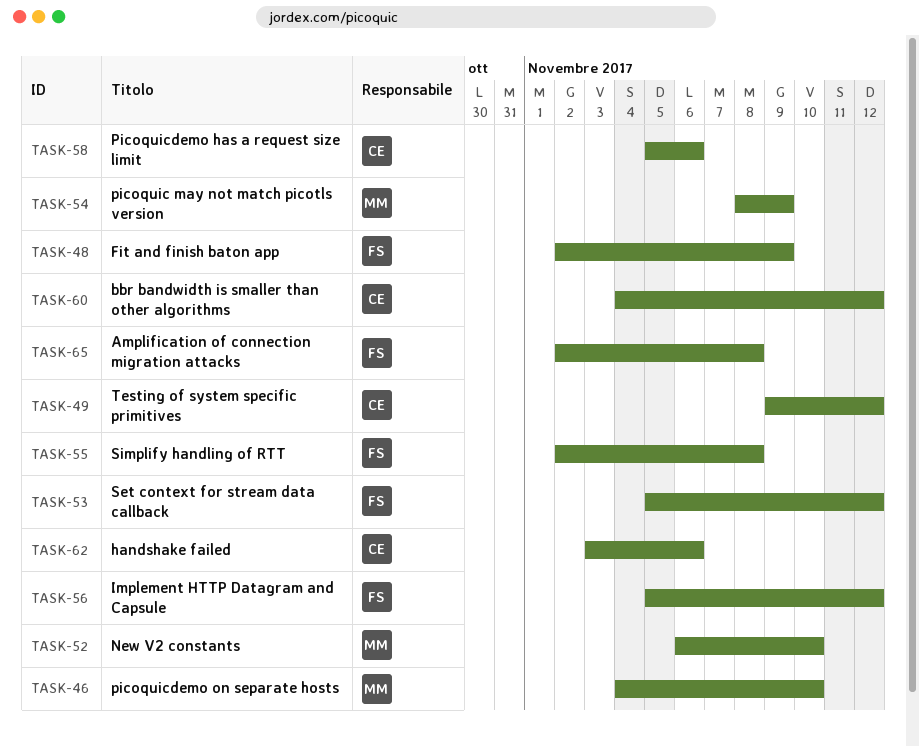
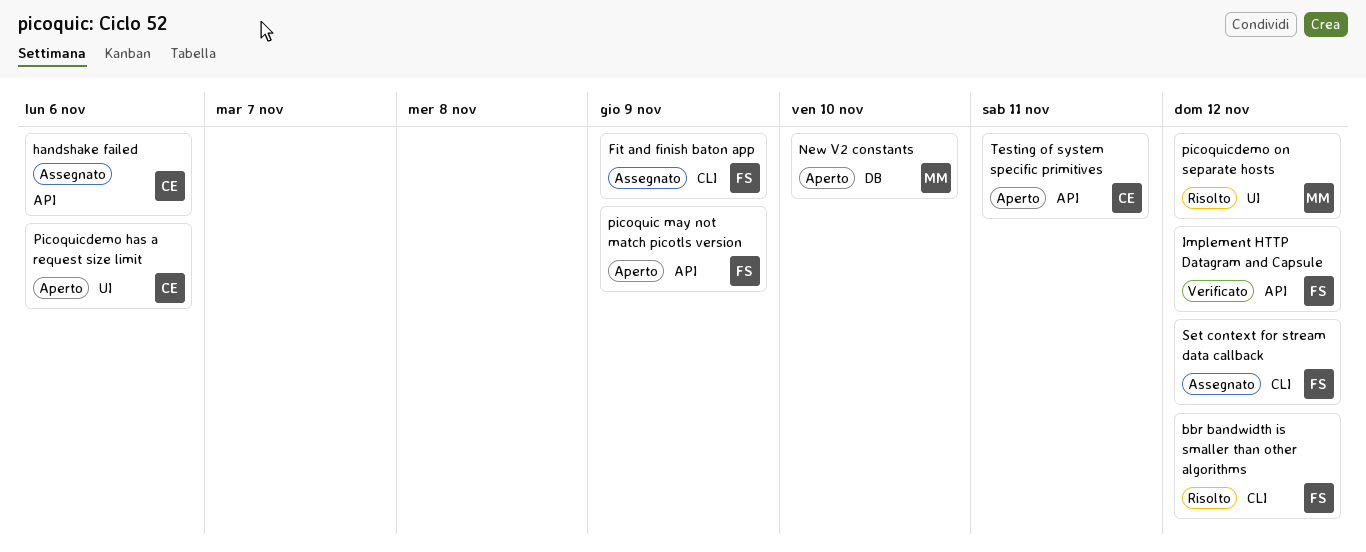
Amplification of connection migration attacks: present -> none
bbr bandwidth is smaller than other algorithms, owner: CE -> FS
picoquic may not match picotls version, owner: MM -> FS
picoquicdemo on separate hosts, due: Nov 10 -> Nov 12
Simplify handling of RTT: present -> none
Testing of system specific primitives, due: Nov 12 -> Nov 11

